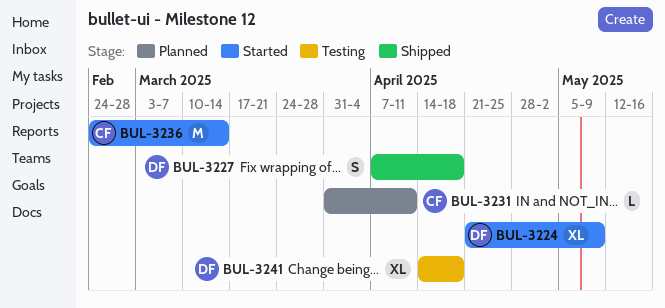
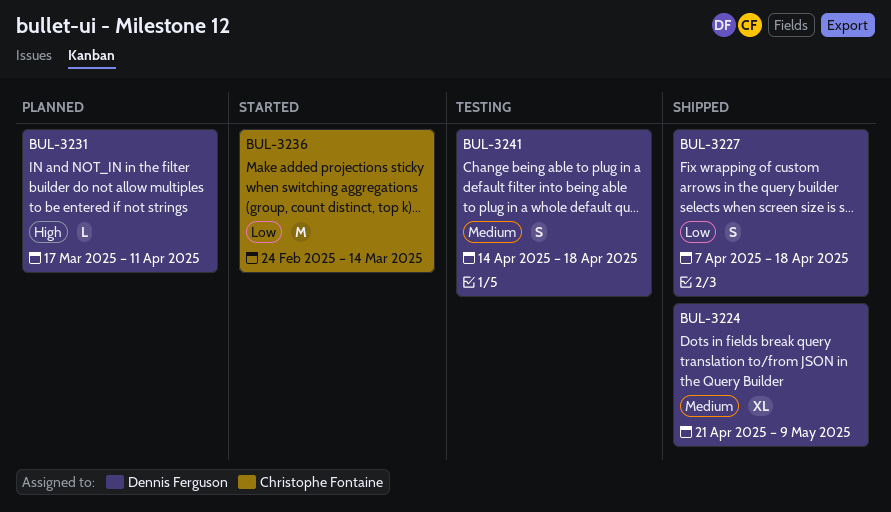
BUL-3224, status: Started -> Shipped
BUL-3231, owner: Christophe Fontaine -> Dennis Ferguson
BUL-3231, start: Mar 31 -> Mar 17
BUL-3241, estimate: XL -> S

